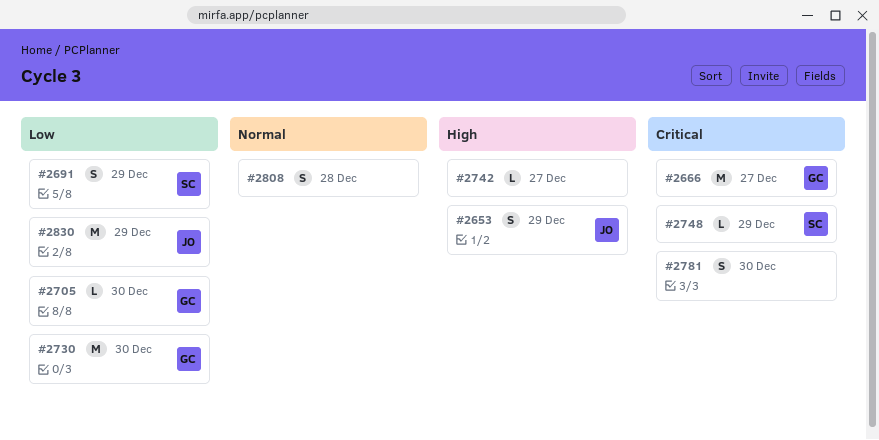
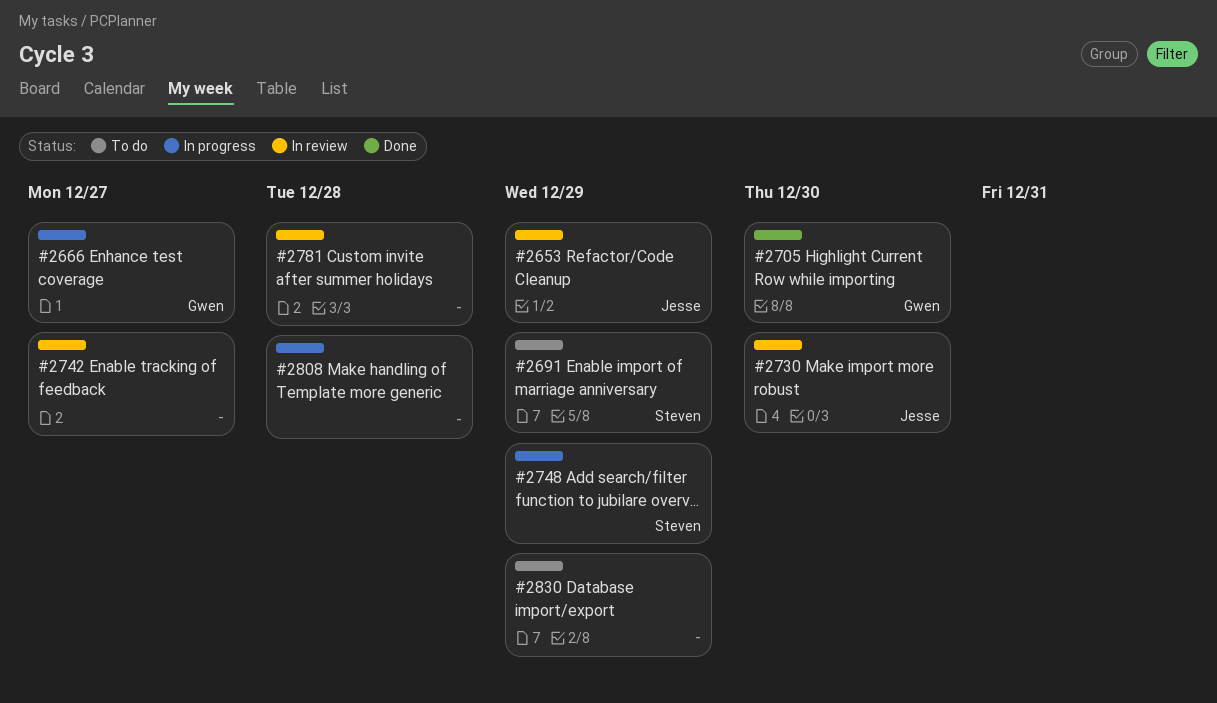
#2730, owner: Gwen -> Jesse
#2781, due: Dec 30 -> Dec 28
#2830, owner: Jesse -> none

